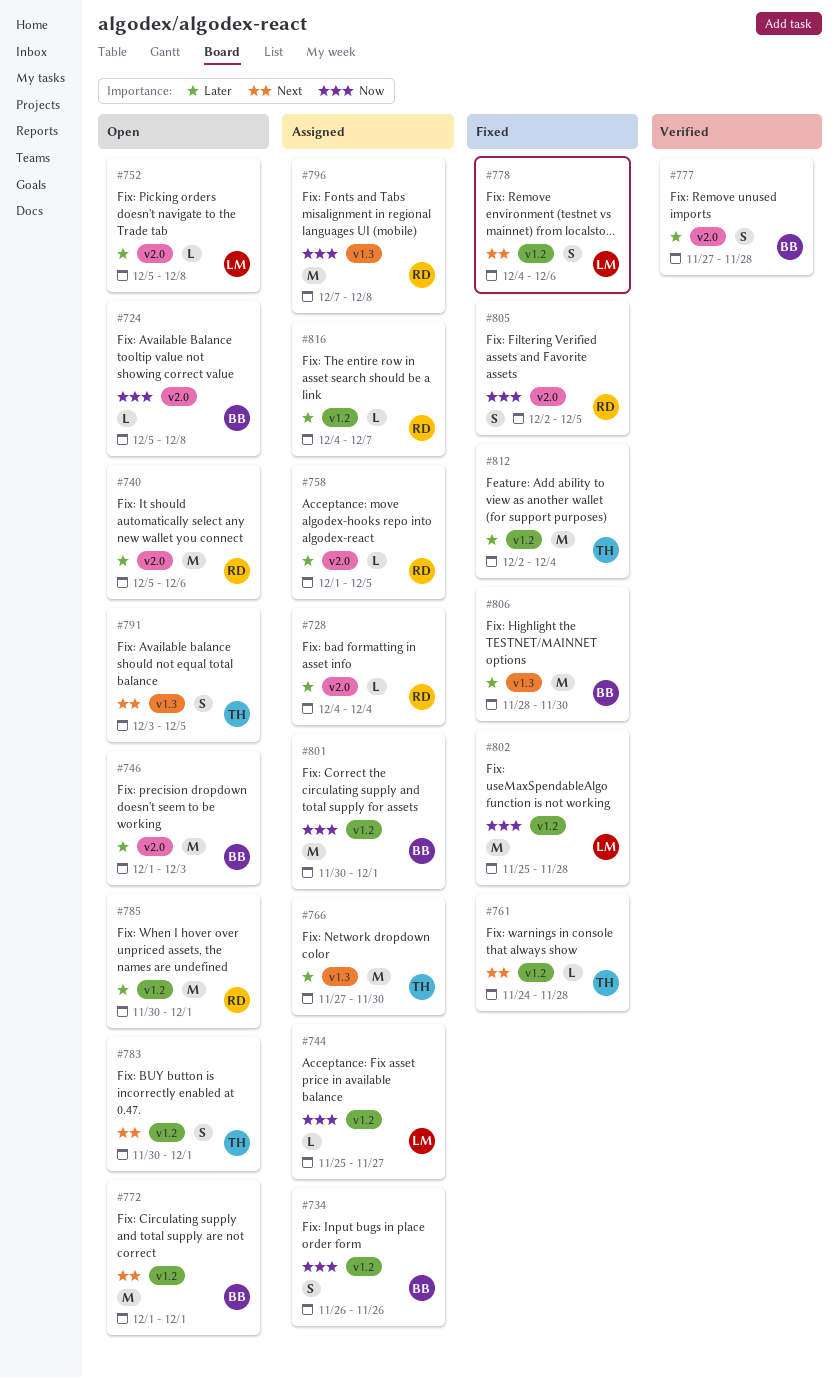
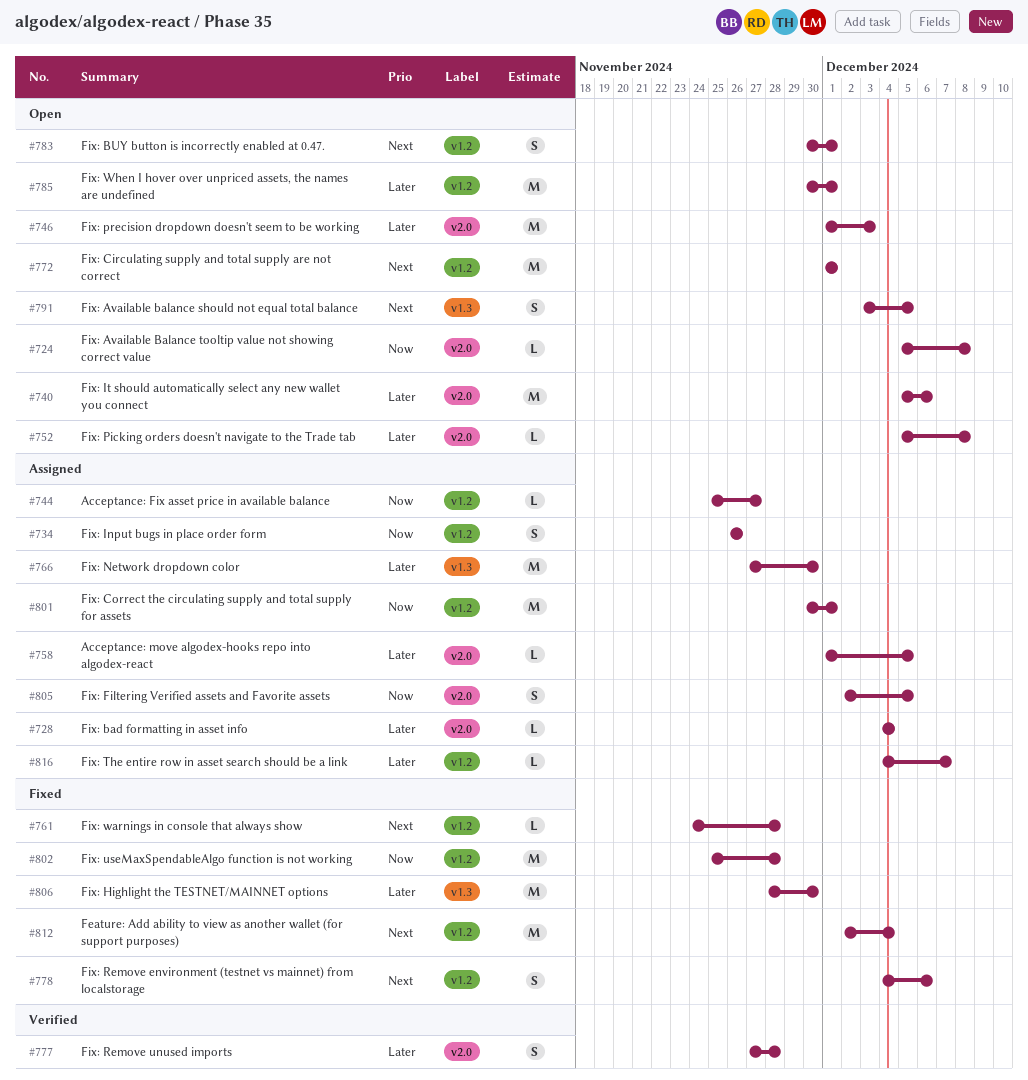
#796: present -> none
#805, status: Fixed -> Assigned
#812, priority: Later -> Next

